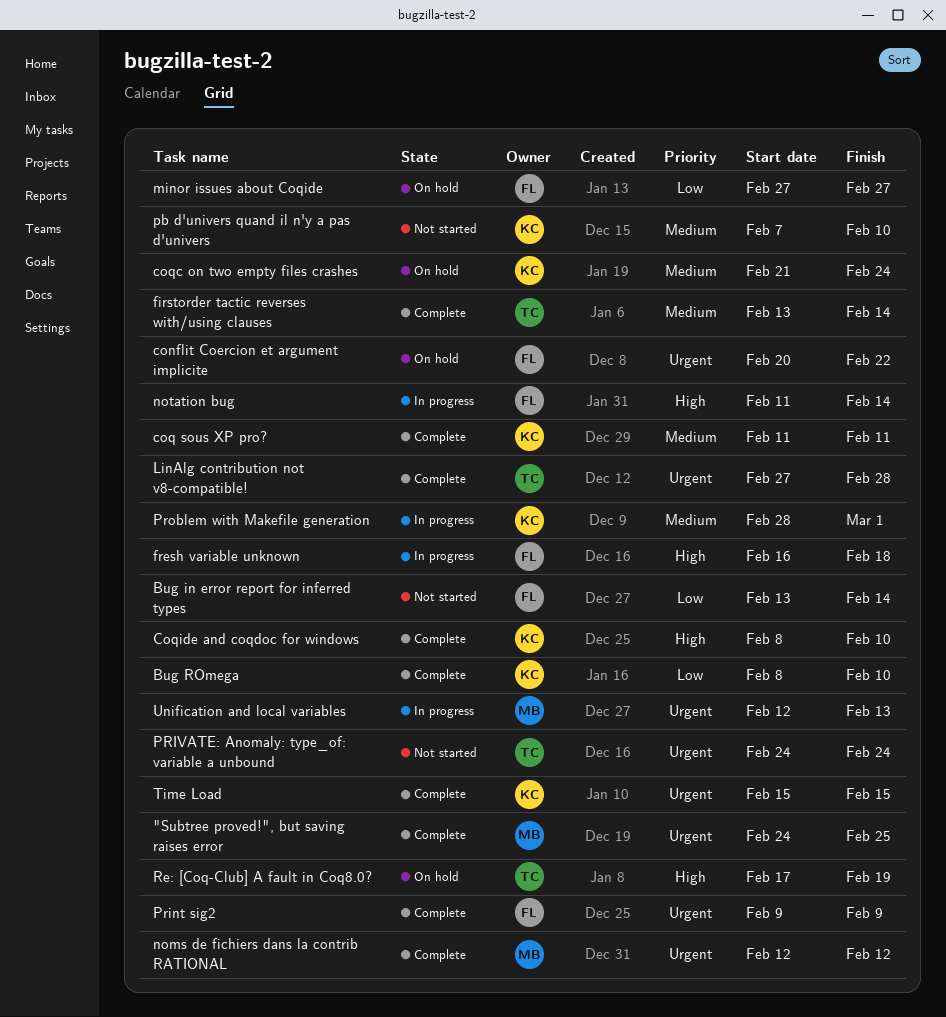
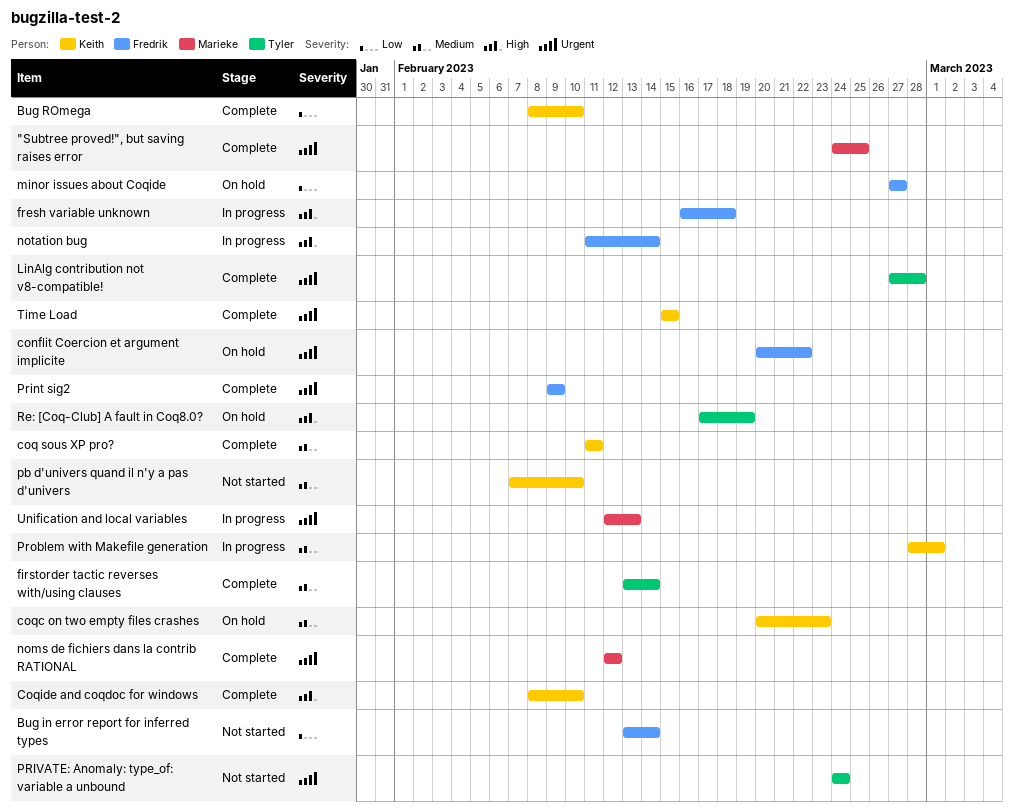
coqc on two empty files crashes, start: Feb 21 -> Feb 20
coqc on two empty files crashes, due: Feb 24 -> Feb 23

